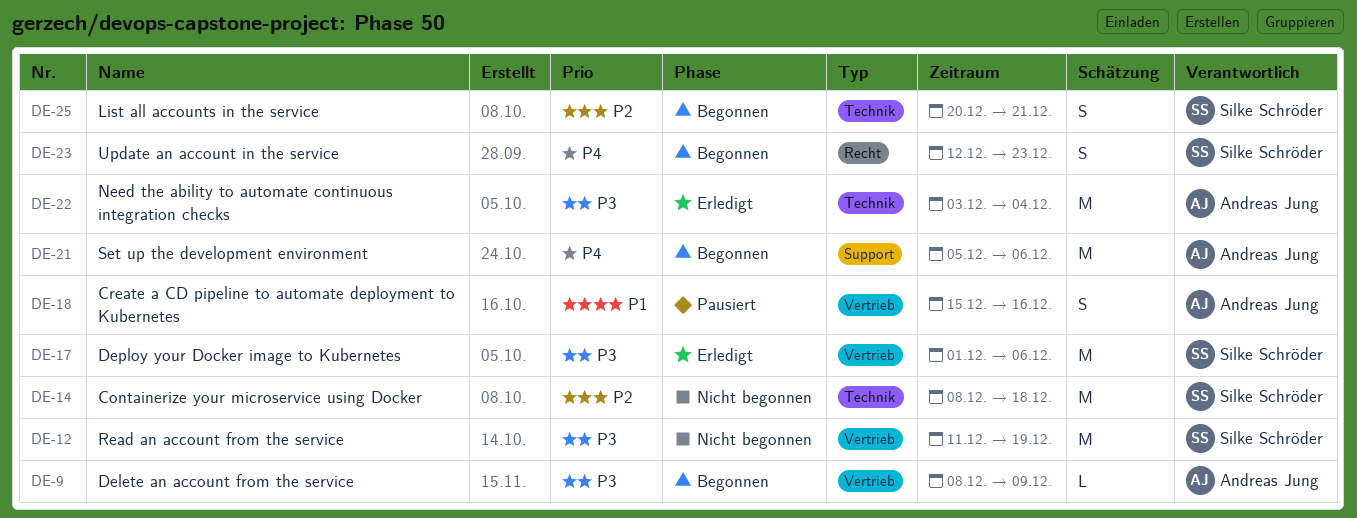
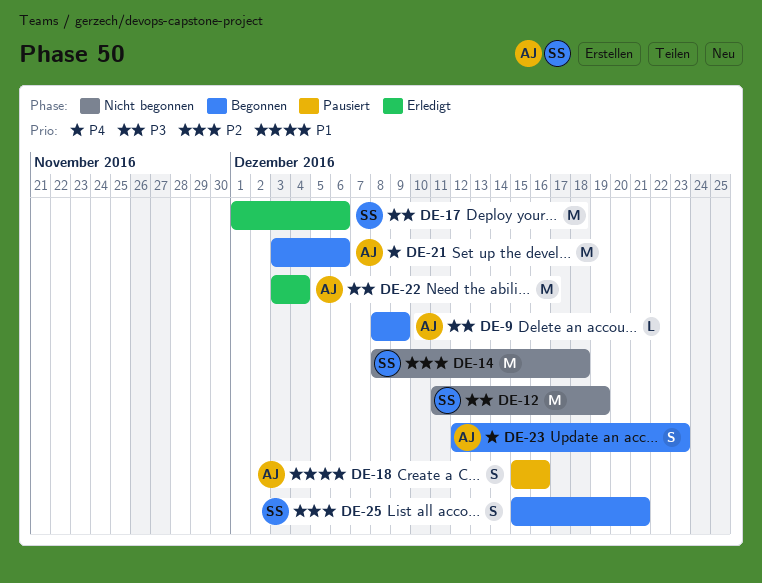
DE-21, start: Dec 5 -> Dec 3
DE-23, owner: Silke Schröder -> Andreas Jung
DE-25, start: Dec 20 -> Dec 15

